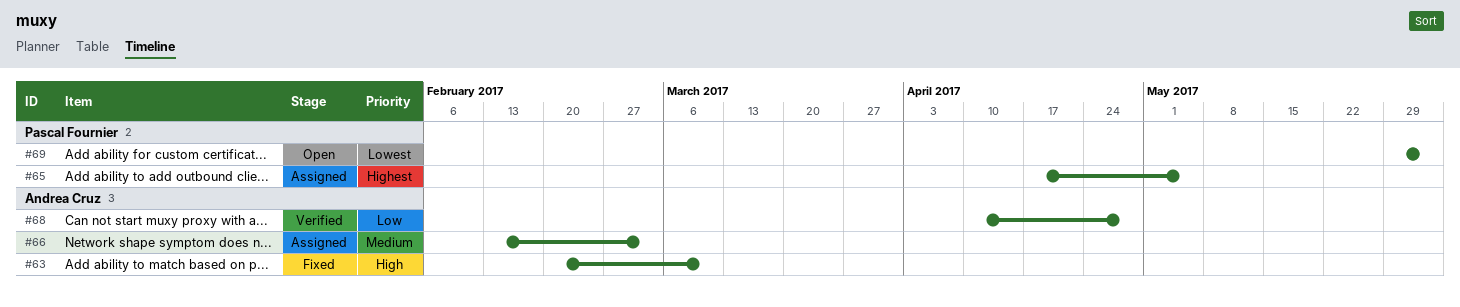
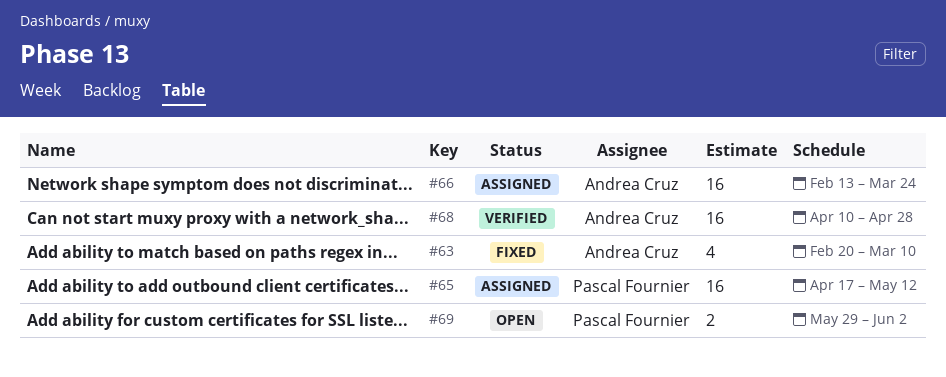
#65, due: May 5 -> May 12
#66, due: Mar 3 -> Mar 24

